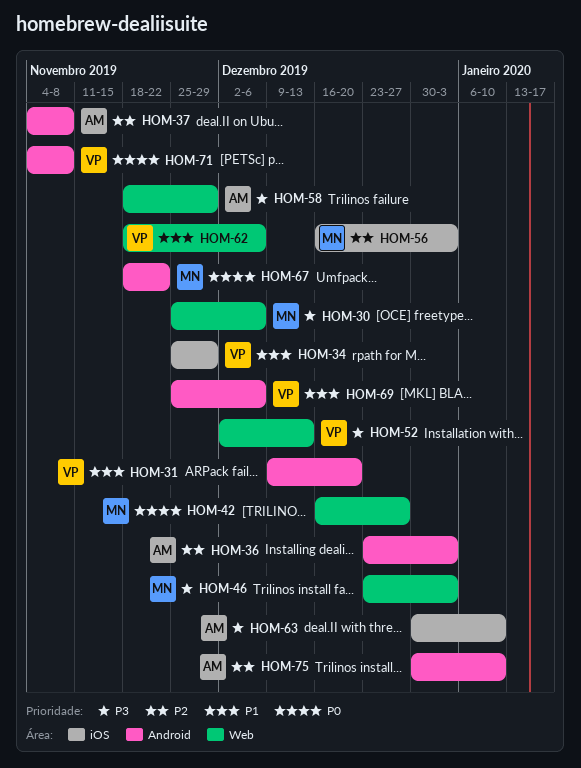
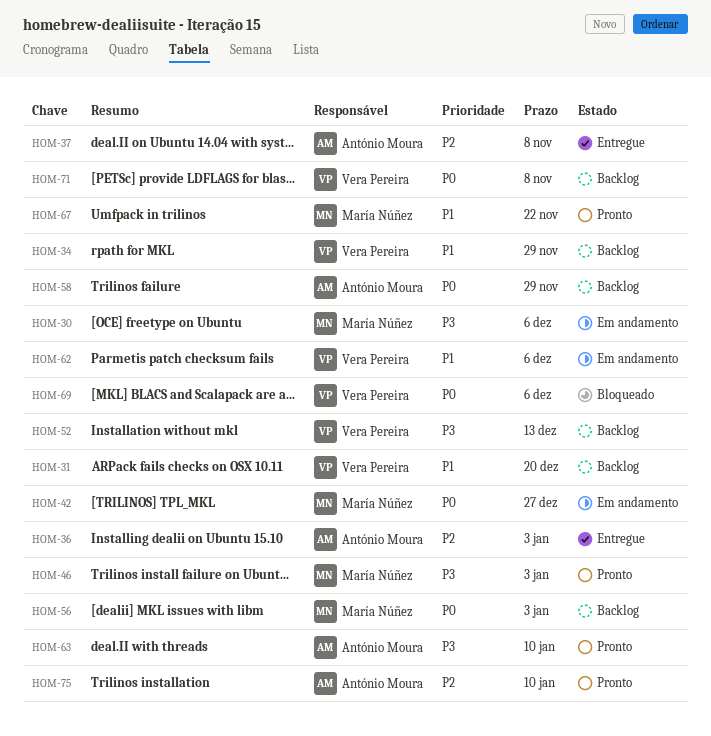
HOM-56, priority: P2 -> P0
HOM-58, priority: P3 -> P0
HOM-67, priority: P0 -> P1
HOM-69, priority: P1 -> P0

